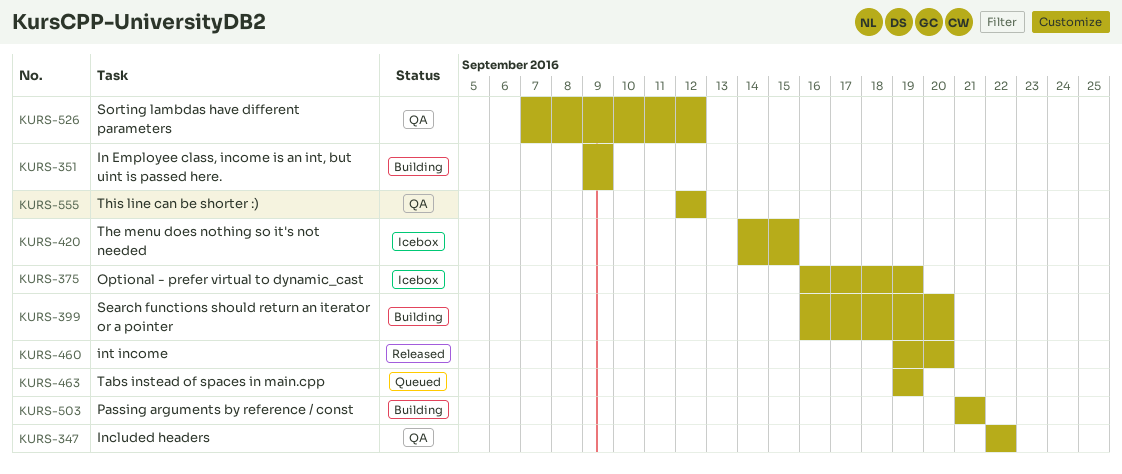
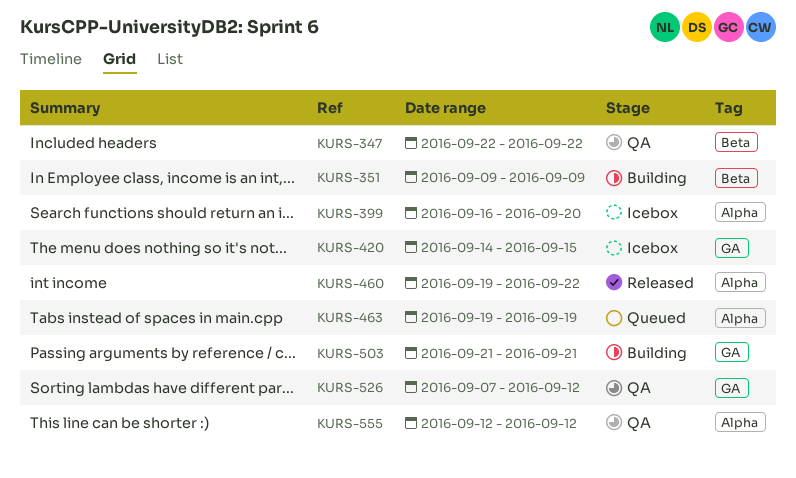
KURS-375: present -> none
KURS-399, status: Building -> Icebox
KURS-460, due: Sep 20 -> Sep 22

